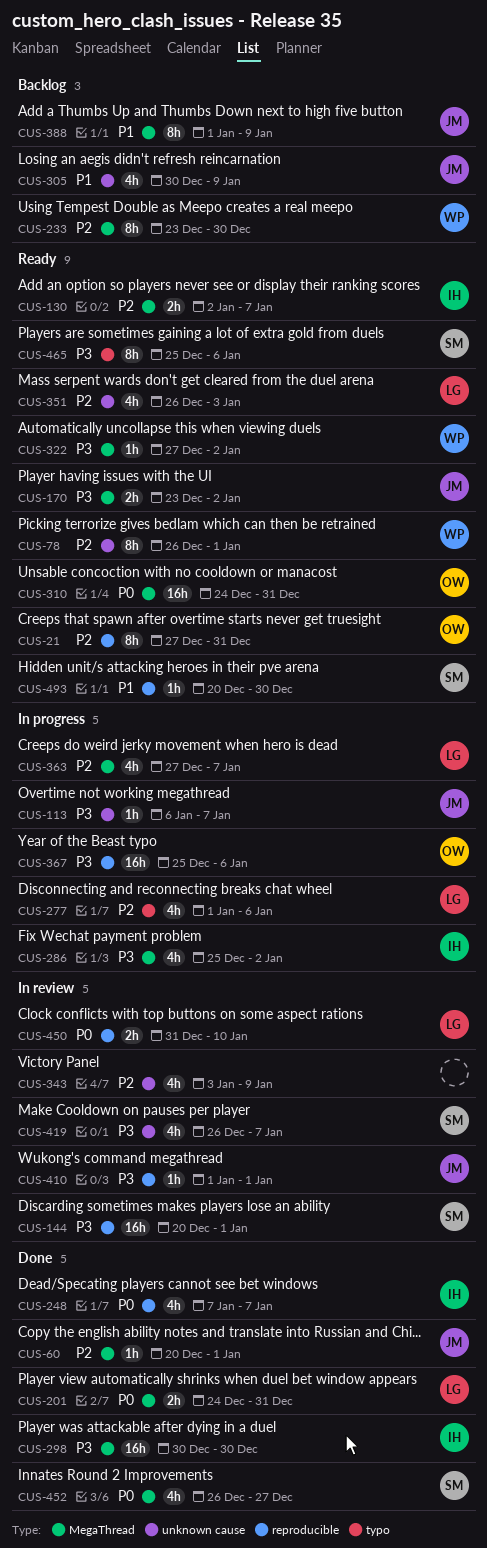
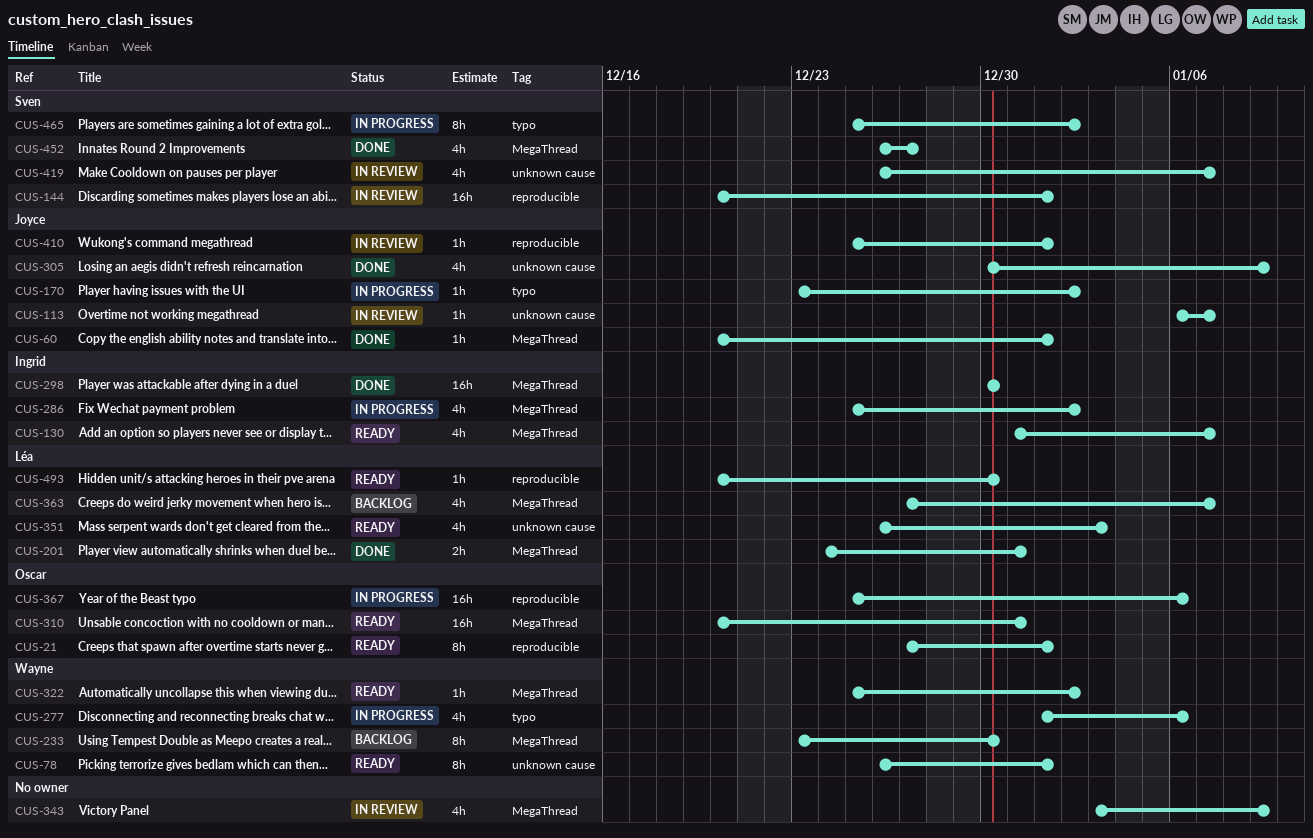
CUS-21, due: Dec 31 -> Jan 1
CUS-113, status: In progress -> In review
CUS-130, estimate: 2h -> 4h
CUS-130, start: Jan 2 -> Dec 31
CUS-170, status: Ready -> In progress
CUS-170, label: MegaThread -> typo
CUS-170, estimate: 2h -> 1h
CUS-248: present -> none
CUS-277, owner: Léa -> Wayne
CUS-305, status: Backlog -> Done
CUS-310, start: Dec 24 -> Dec 20
CUS-322, start: Dec 27 -> Dec 25
CUS-343, label: unknown cause -> MegaThread
CUS-363, status: In progress -> Backlog
CUS-388: present -> none
CUS-410, start: Jan 1 -> Dec 25
CUS-450: present -> none
CUS-465, status: Ready -> In progress
CUS-465, due: Jan 6 -> Jan 2
CUS-493, owner: Sven -> Léa

